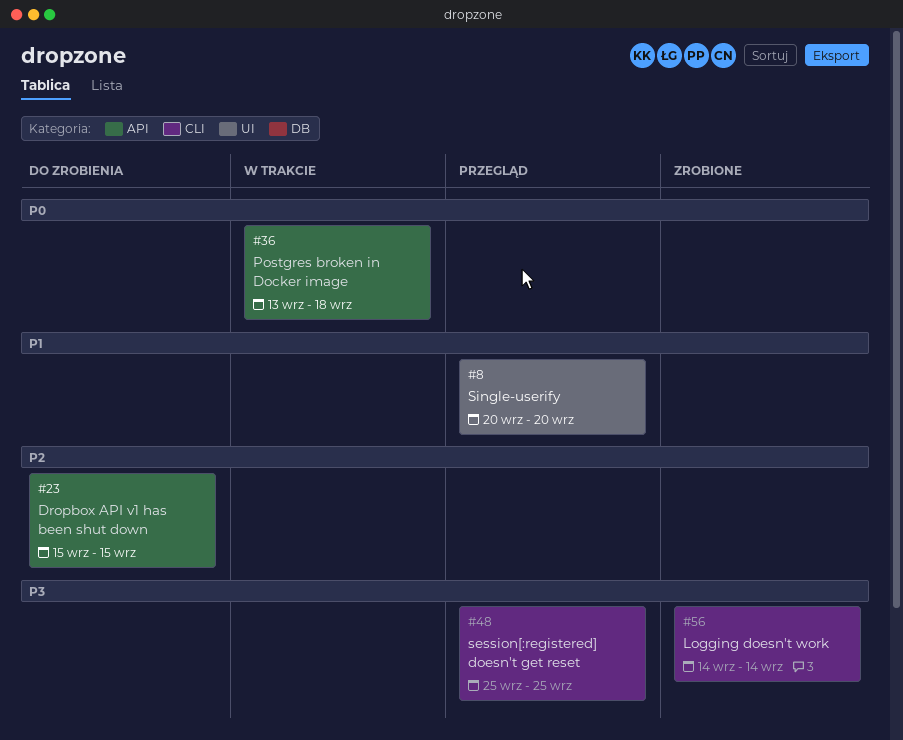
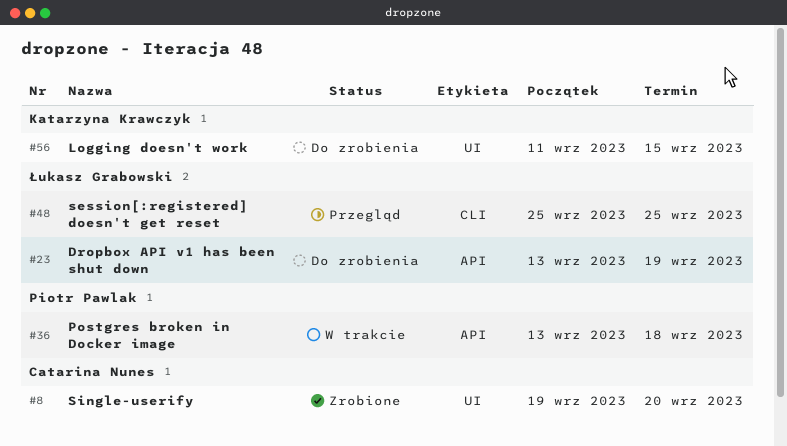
#8, status: Przegląd -> Zrobione
#8, start: Sep 20 -> Sep 19
#23, start: Sep 15 -> Sep 13
#23, due: Sep 15 -> Sep 19
#56, status: Zrobione -> Do zrobienia
#56, label: CLI -> UI
#56, start: Sep 14 -> Sep 11
#56, due: Sep 14 -> Sep 15

